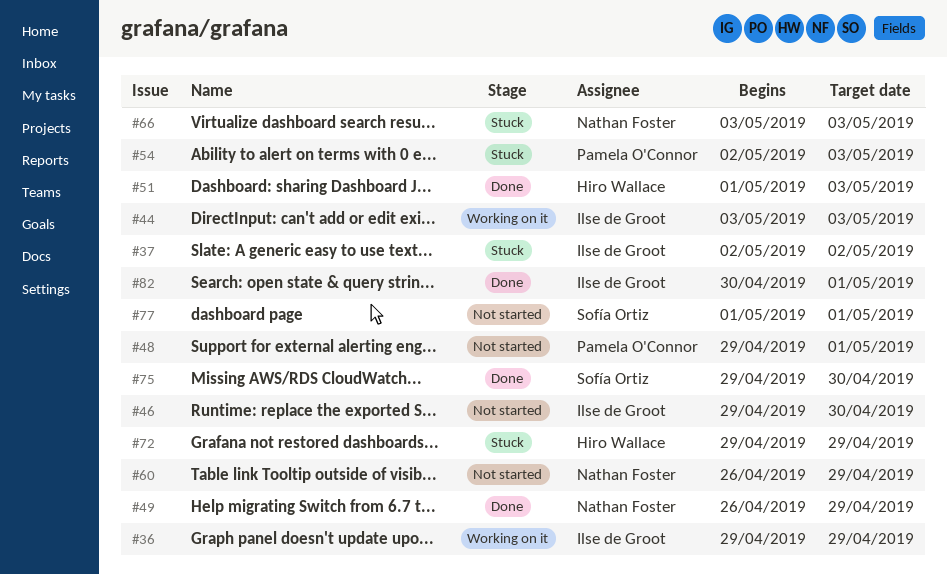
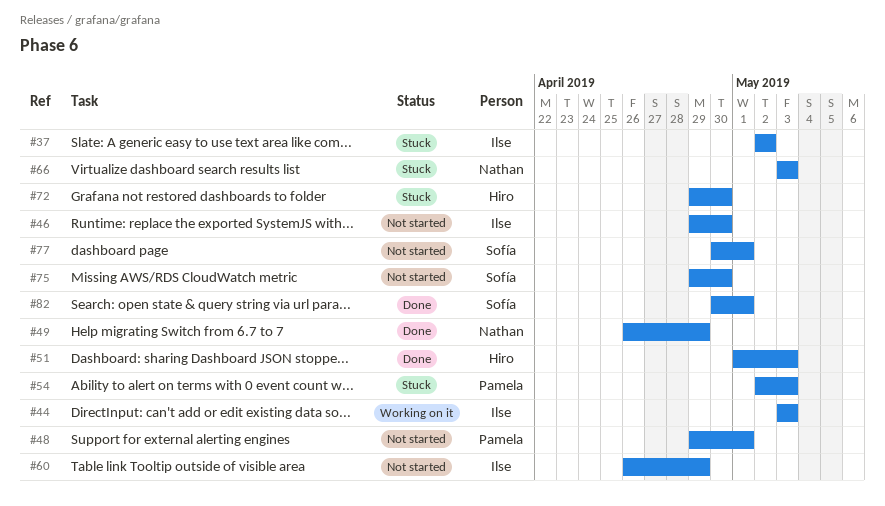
#36: present -> none
#60, owner: Nathan Foster -> Ilse de Groot
#72, due: Apr 29 -> Apr 30
#75, status: Done -> Not started
#77, start: May 1 -> Apr 30
#82, owner: Ilse de Groot -> Sofía Ortiz

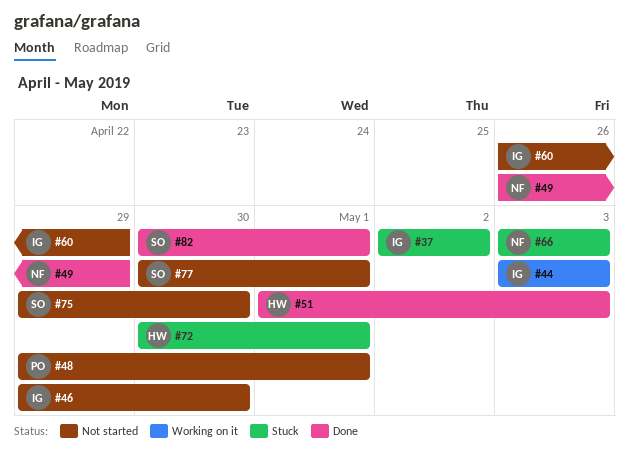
#54: present -> none
#72, start: Apr 29 -> Apr 30
#72, due: Apr 30 -> May 1

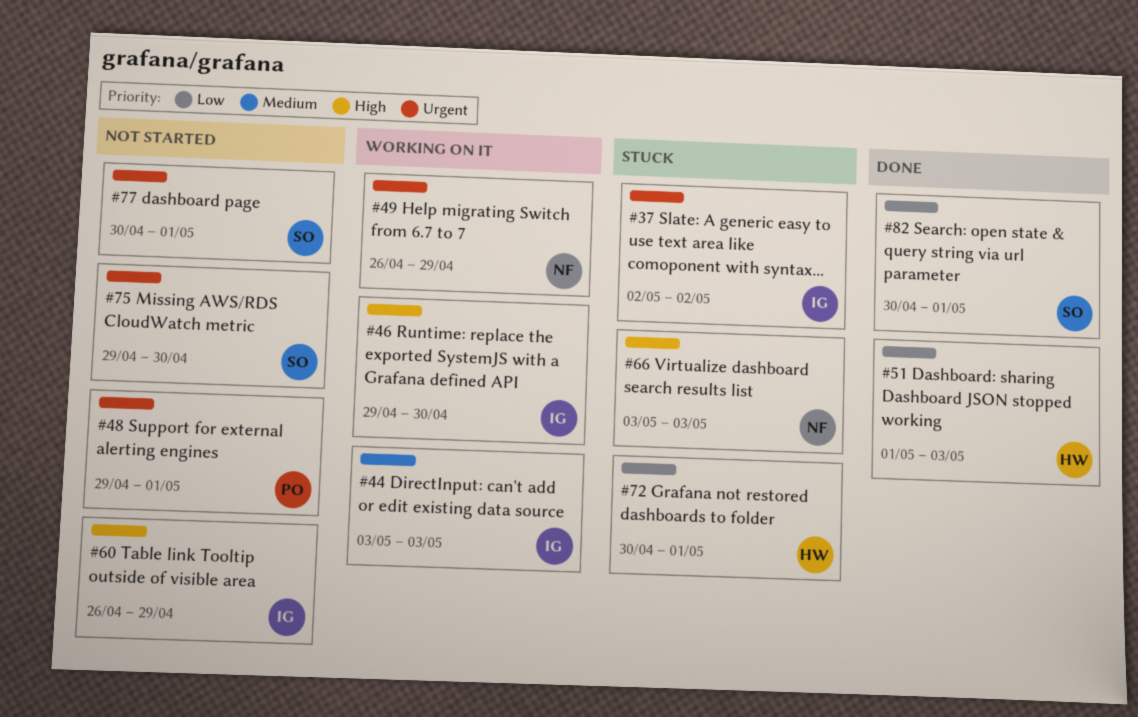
#46, status: Not started -> Working on it
#49, status: Done -> Working on it

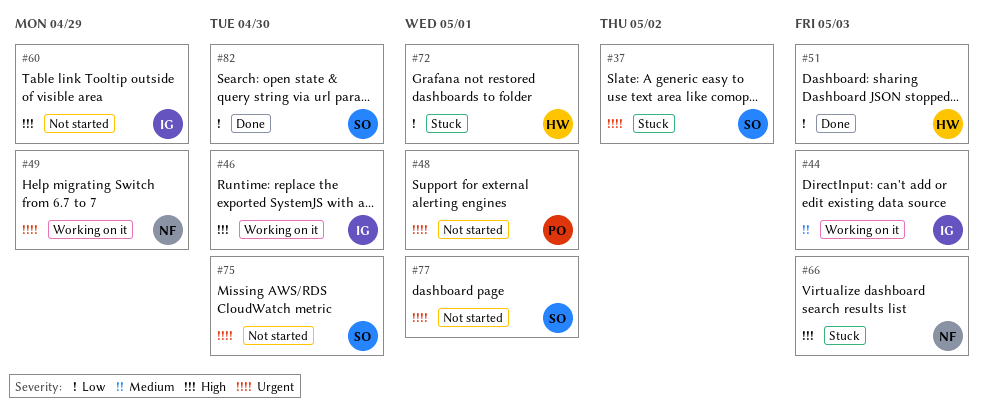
#37, owner: IG -> SO
#82, due: May 1 -> Apr 30

